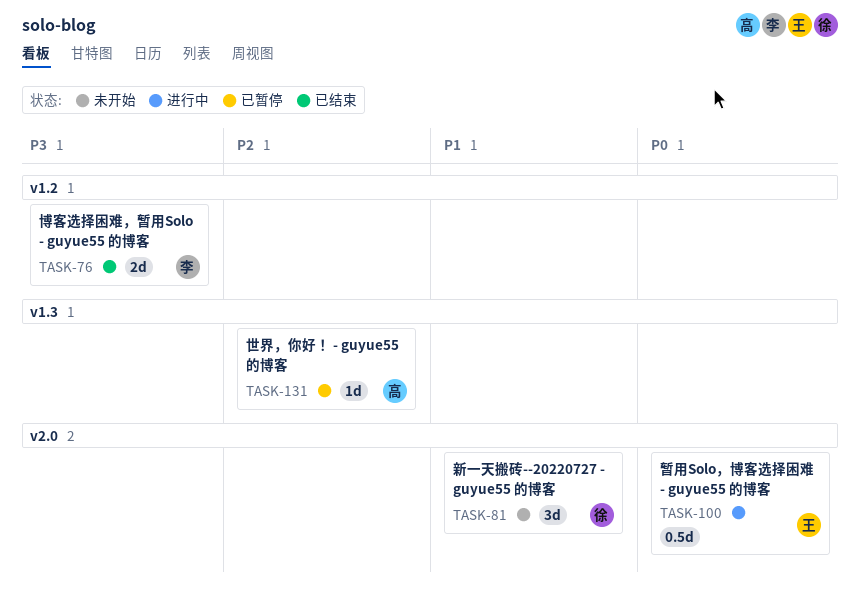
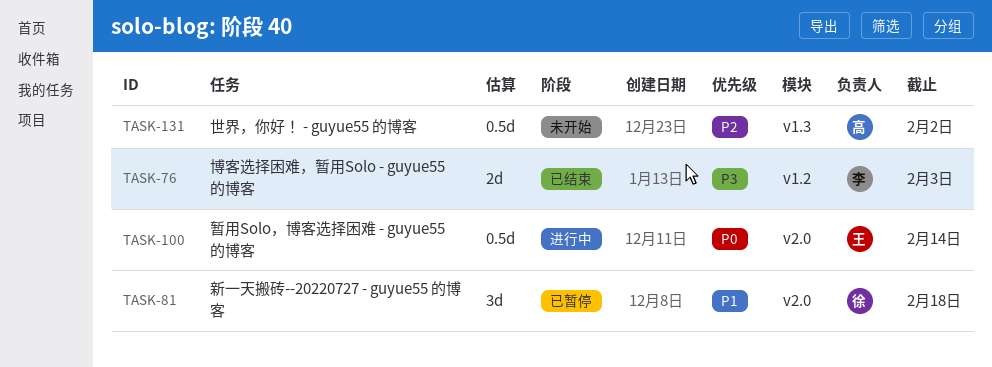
TASK-81, status: 未开始 -> 已暂停
TASK-131, status: 已暂停 -> 未开始
TASK-131, estimate: 1d -> 0.5d

